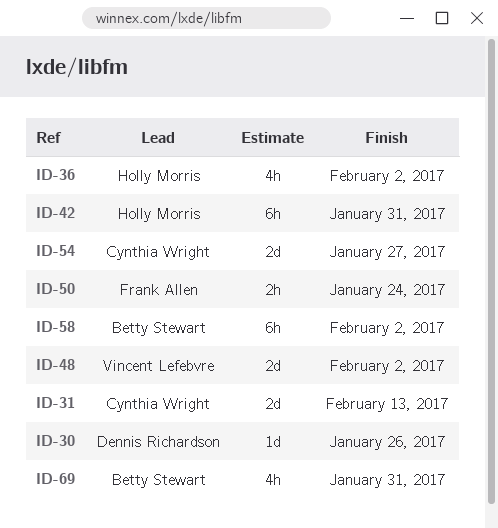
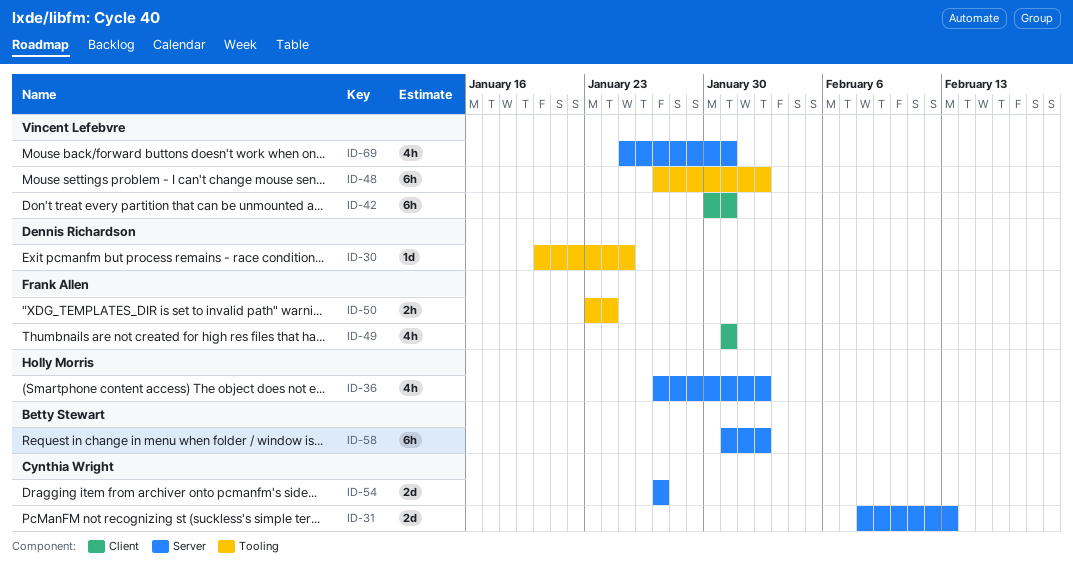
ID-30, due: Jan 26 -> Jan 25
ID-42, owner: Holly Morris -> Vincent Lefebvre
ID-48, estimate: 2d -> 6h
ID-49: none -> present
ID-69, owner: Betty Stewart -> Vincent Lefebvre

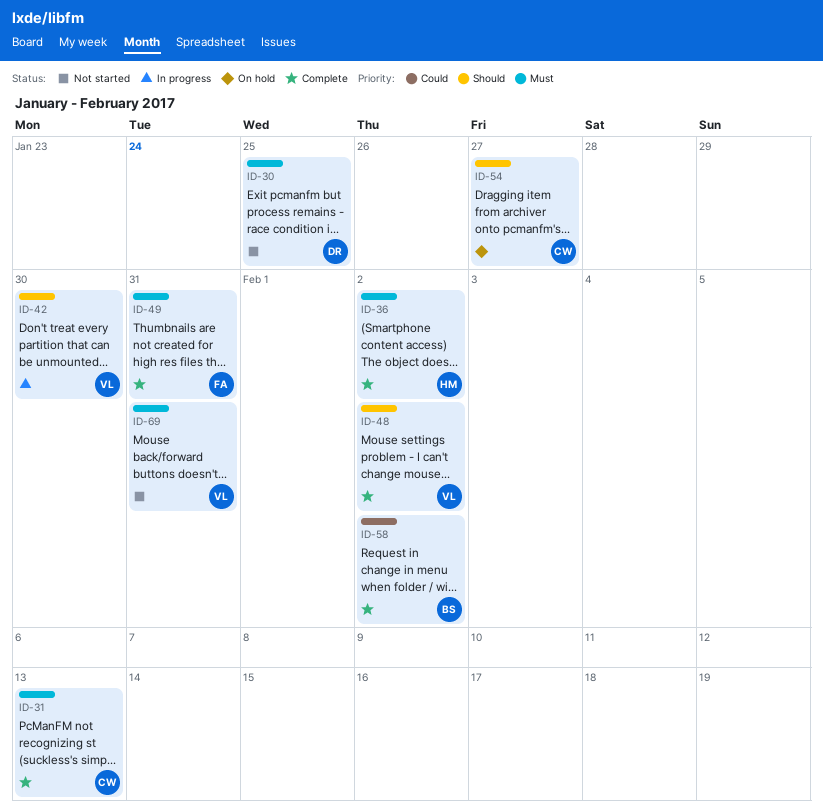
ID-42, due: Jan 31 -> Jan 30
ID-50: present -> none

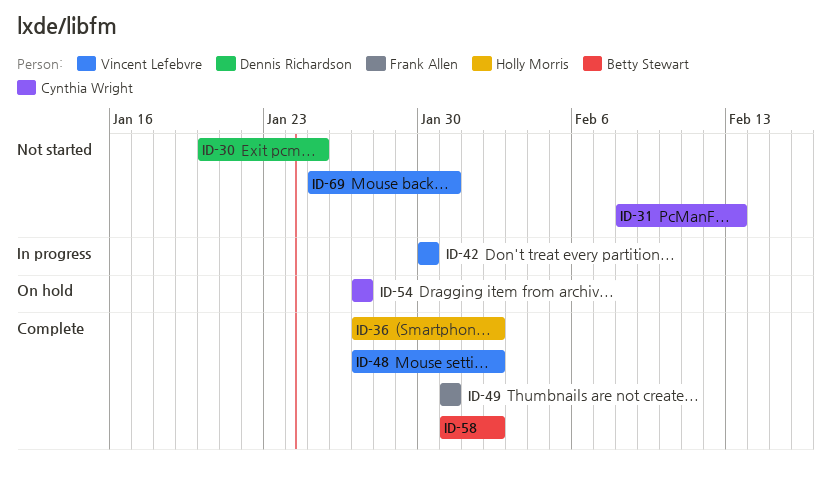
ID-31, status: Complete -> Not started

